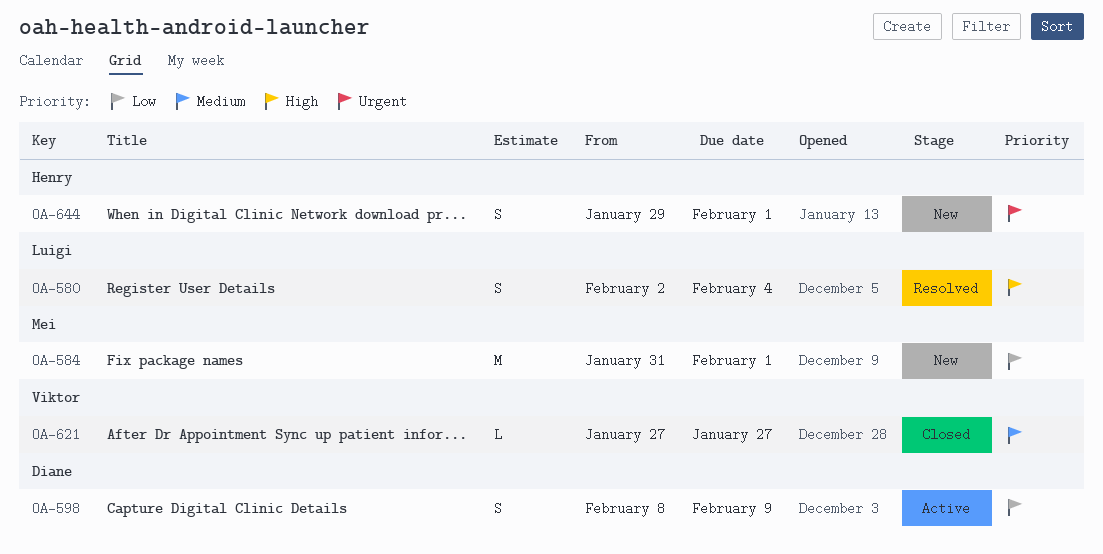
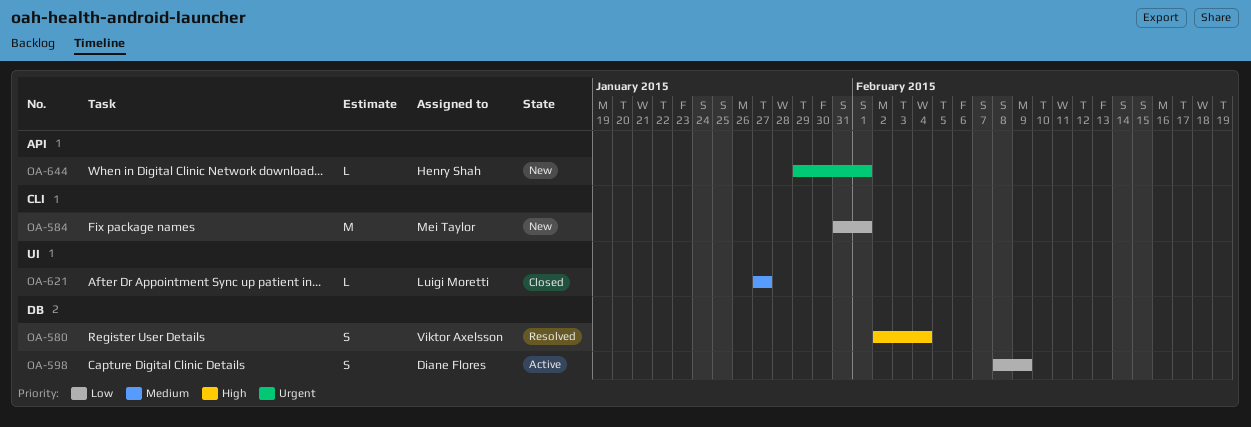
OA-580, owner: Luigi Moretti -> Viktor Axelsson
OA-621, owner: Viktor Axelsson -> Luigi Moretti
OA-644, estimate: S -> L

